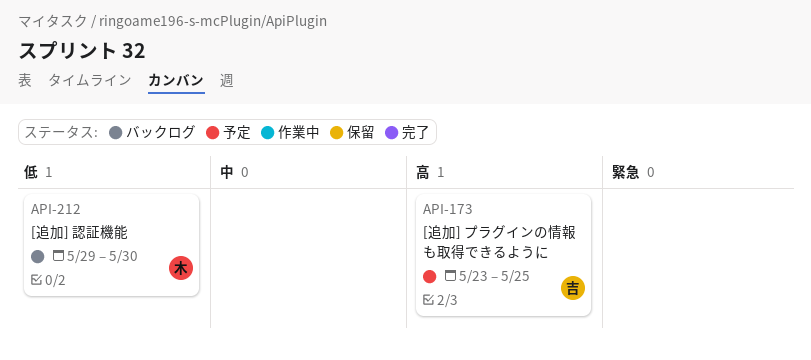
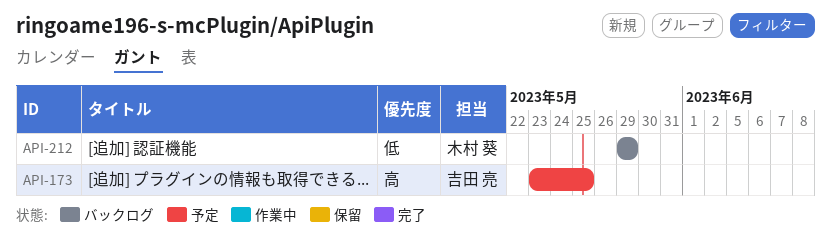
API-212, due: May 30 -> May 29

